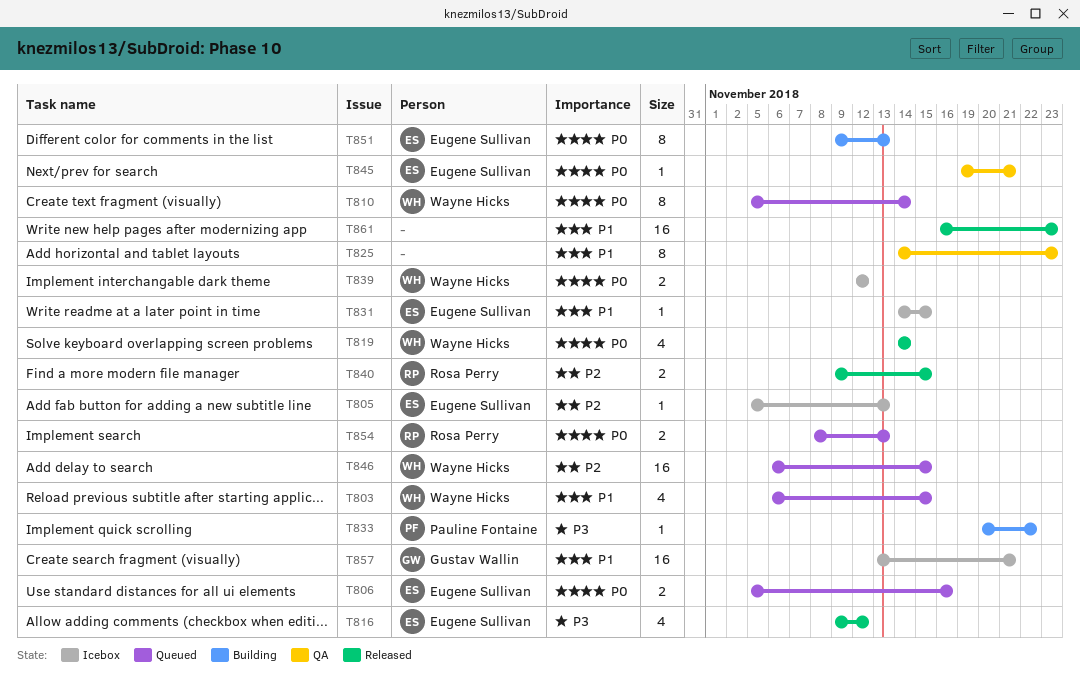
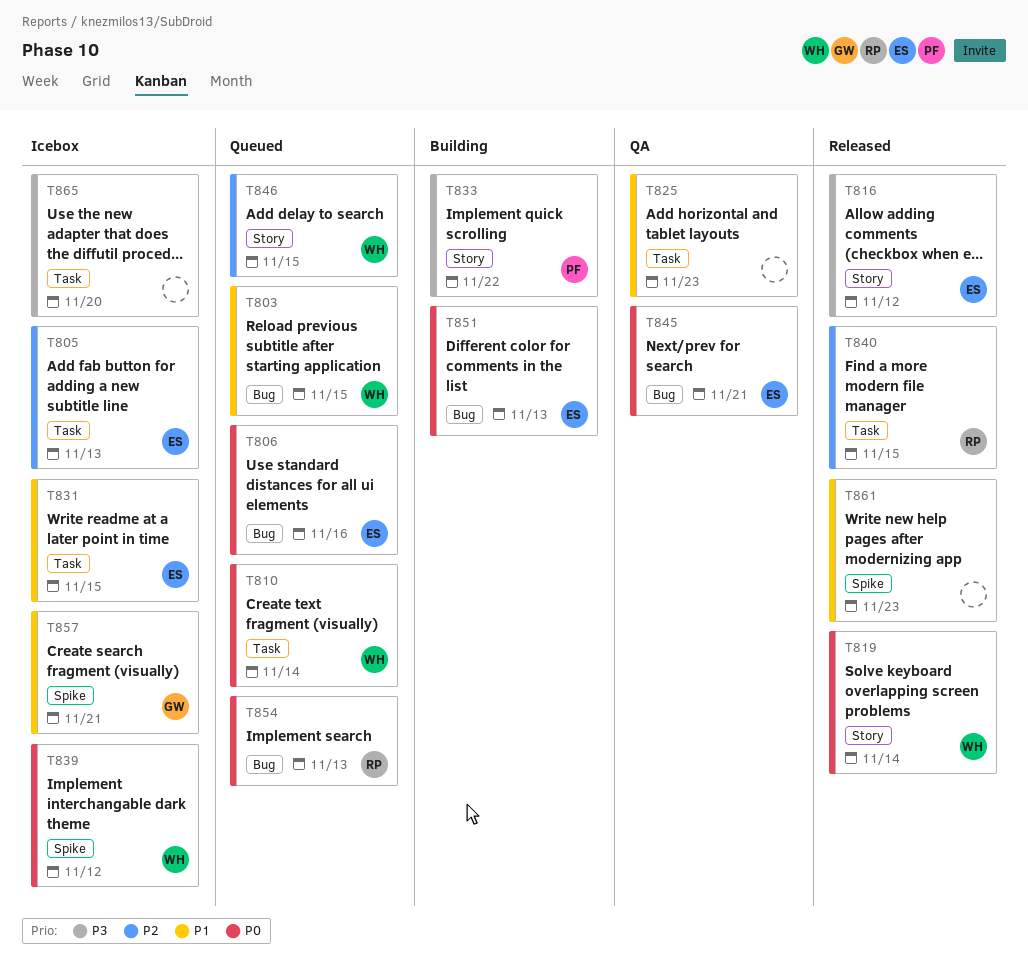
T865: none -> present

